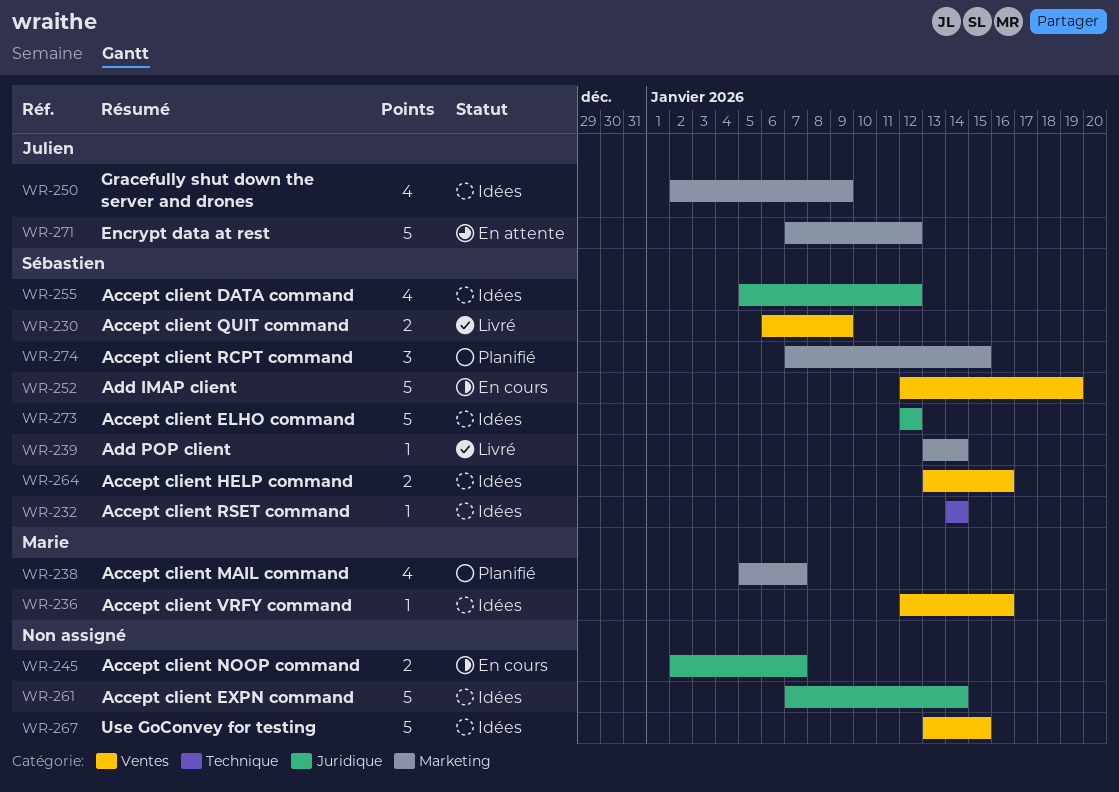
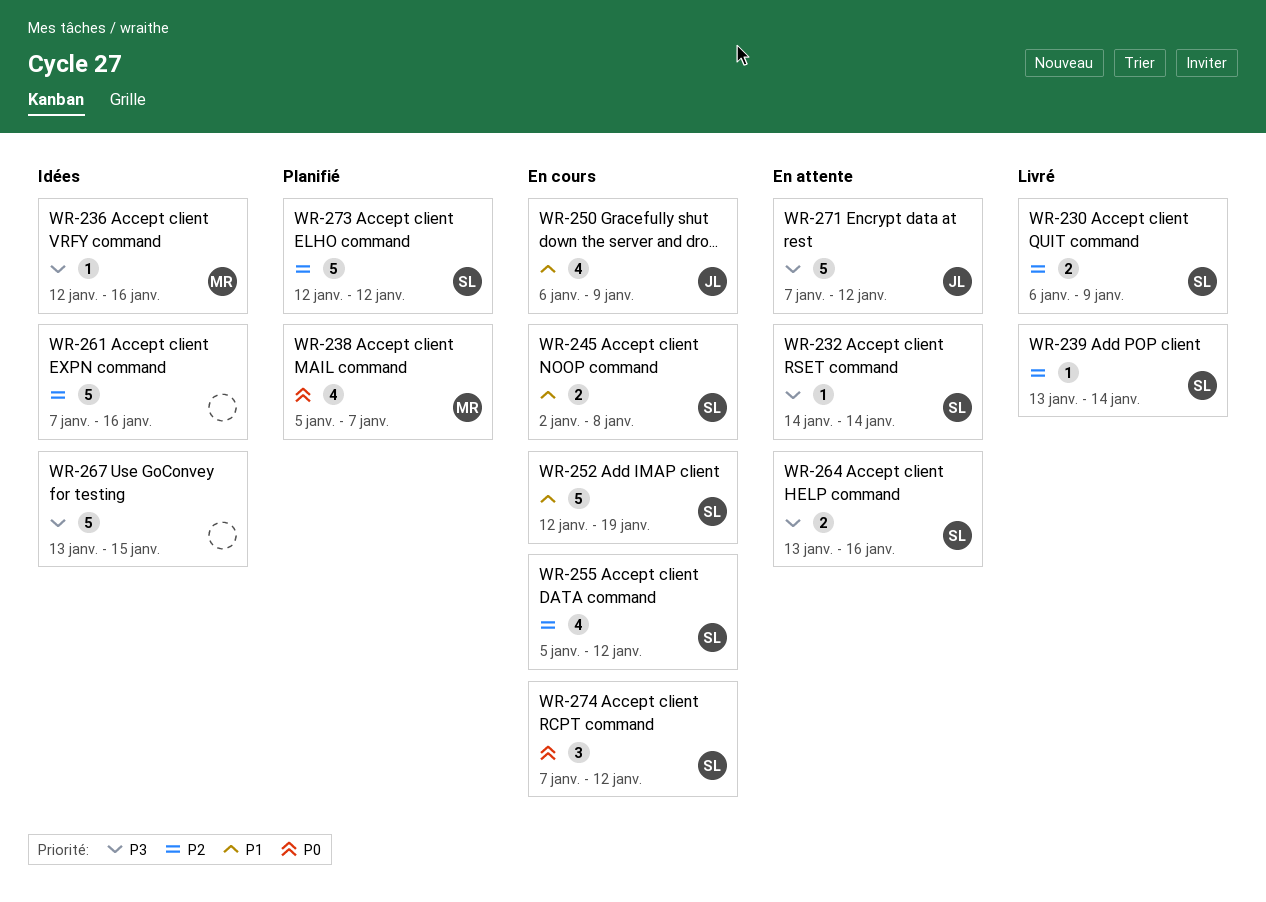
WR-232, status: Idées -> En attente
WR-245, owner: none -> Sébastien
WR-245, due: Jan 7 -> Jan 8
WR-250, status: Idées -> En cours
WR-250, start: Jan 2 -> Jan 6
WR-255, status: Idées -> En cours
WR-261, due: Jan 14 -> Jan 16
WR-264, status: Idées -> En attente
WR-273, status: Idées -> Planifié
WR-274, status: Planifié -> En cours
WR-274, due: Jan 15 -> Jan 12

